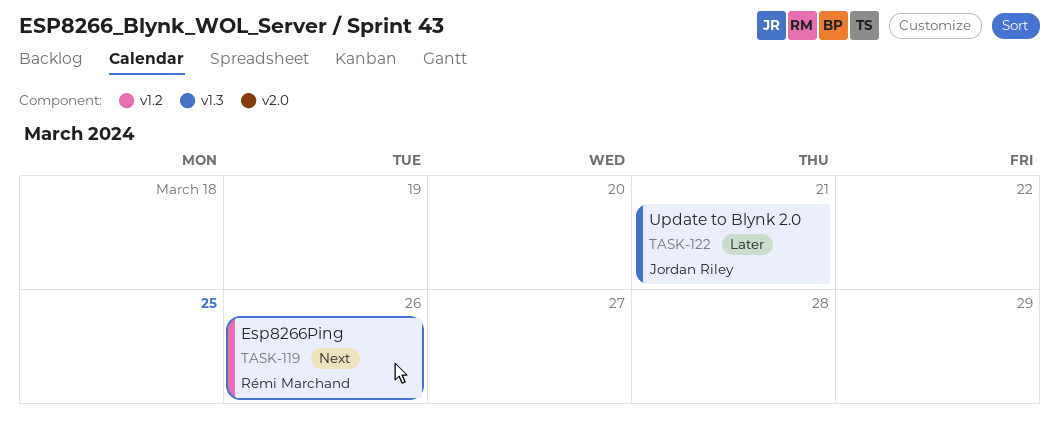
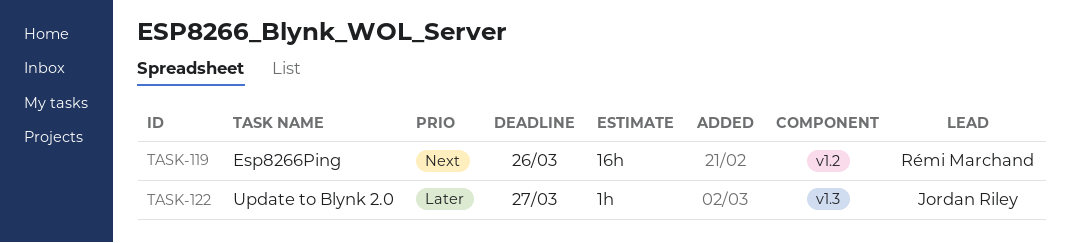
TASK-122, due: Mar 21 -> Mar 27

